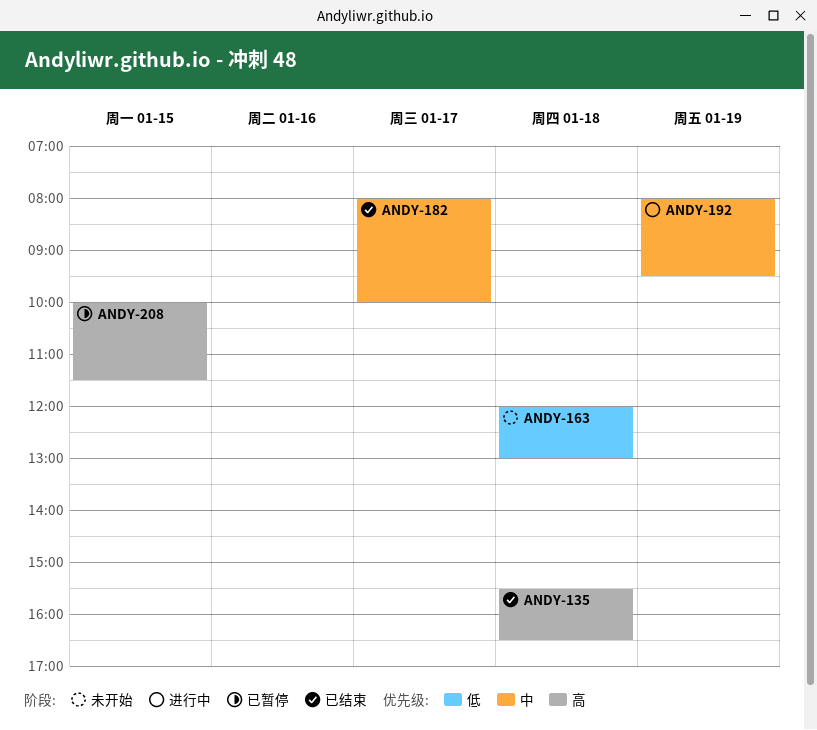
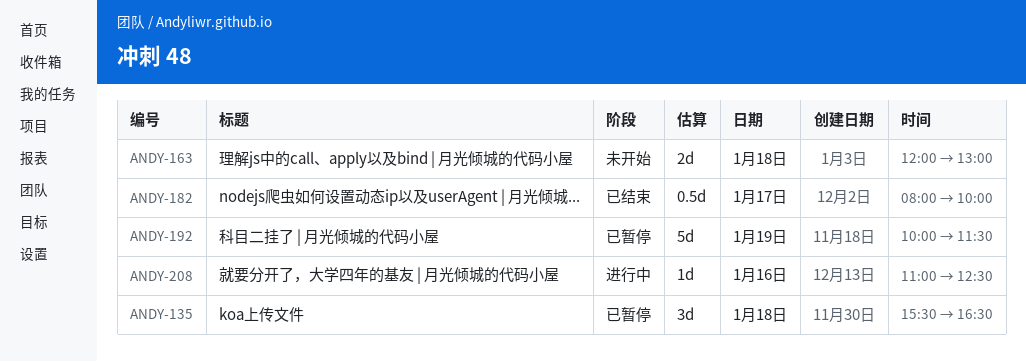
ANDY-135, status: 已结束 -> 已暂停
ANDY-192, status: 进行中 -> 已暂停
ANDY-192, begins: 08:00 -> 10:00
ANDY-192, ends: 09:30 -> 11:30
ANDY-208, status: 已暂停 -> 进行中
ANDY-208, day: Jan 15 -> Jan 16
ANDY-208, begins: 10:00 -> 11:00
ANDY-208, ends: 11:30 -> 12:30

